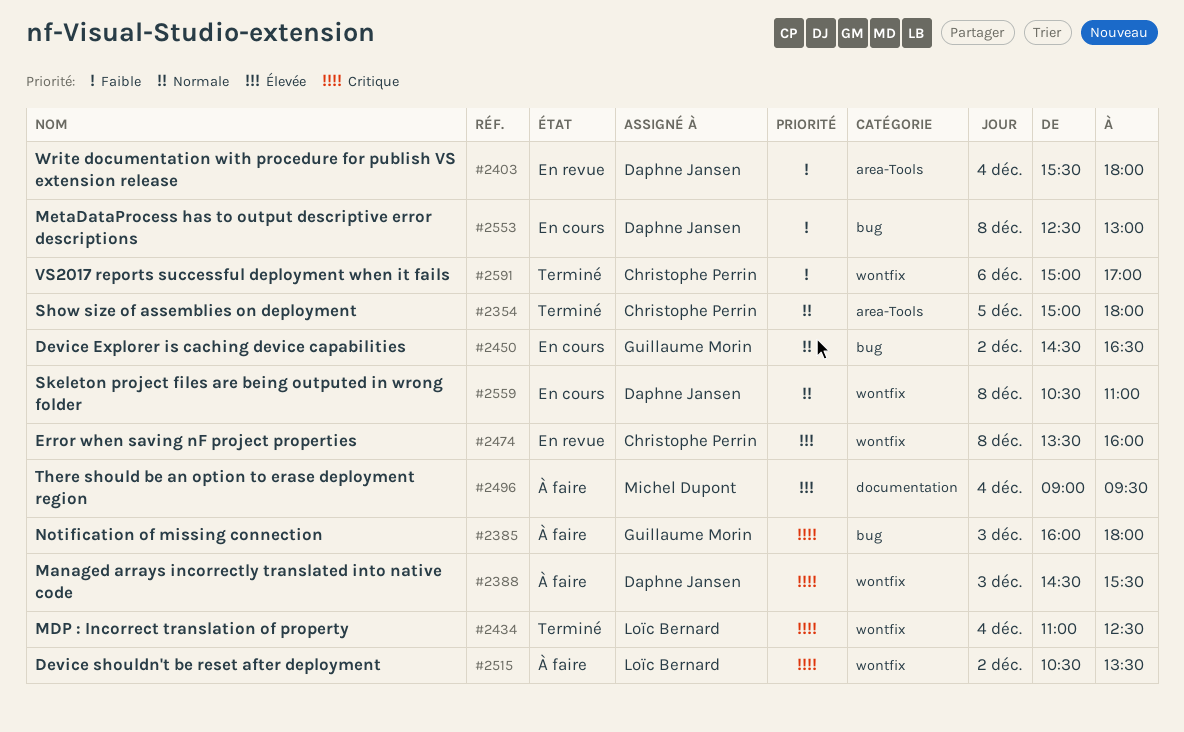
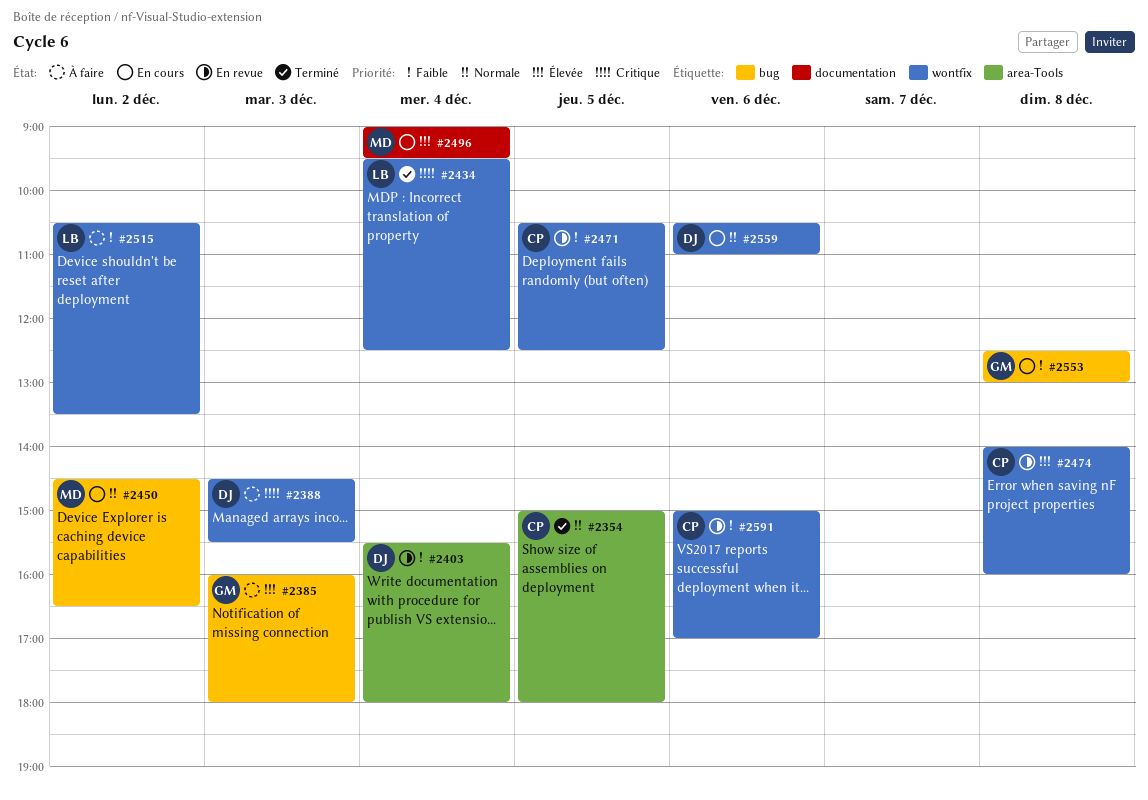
#2385, priority: Critique -> Élevée
#2434, begins: 11:00 -> 09:30
#2450, owner: Guillaume Morin -> Michel Dupont
#2471: none -> present
#2474, begins: 13:30 -> 14:00
#2496, status: À faire -> En cours
#2515, priority: Critique -> Faible
#2553, owner: Daphne Jansen -> Guillaume Morin
#2559, day: Dec 8 -> Dec 6
#2591, status: Terminé -> En revue

